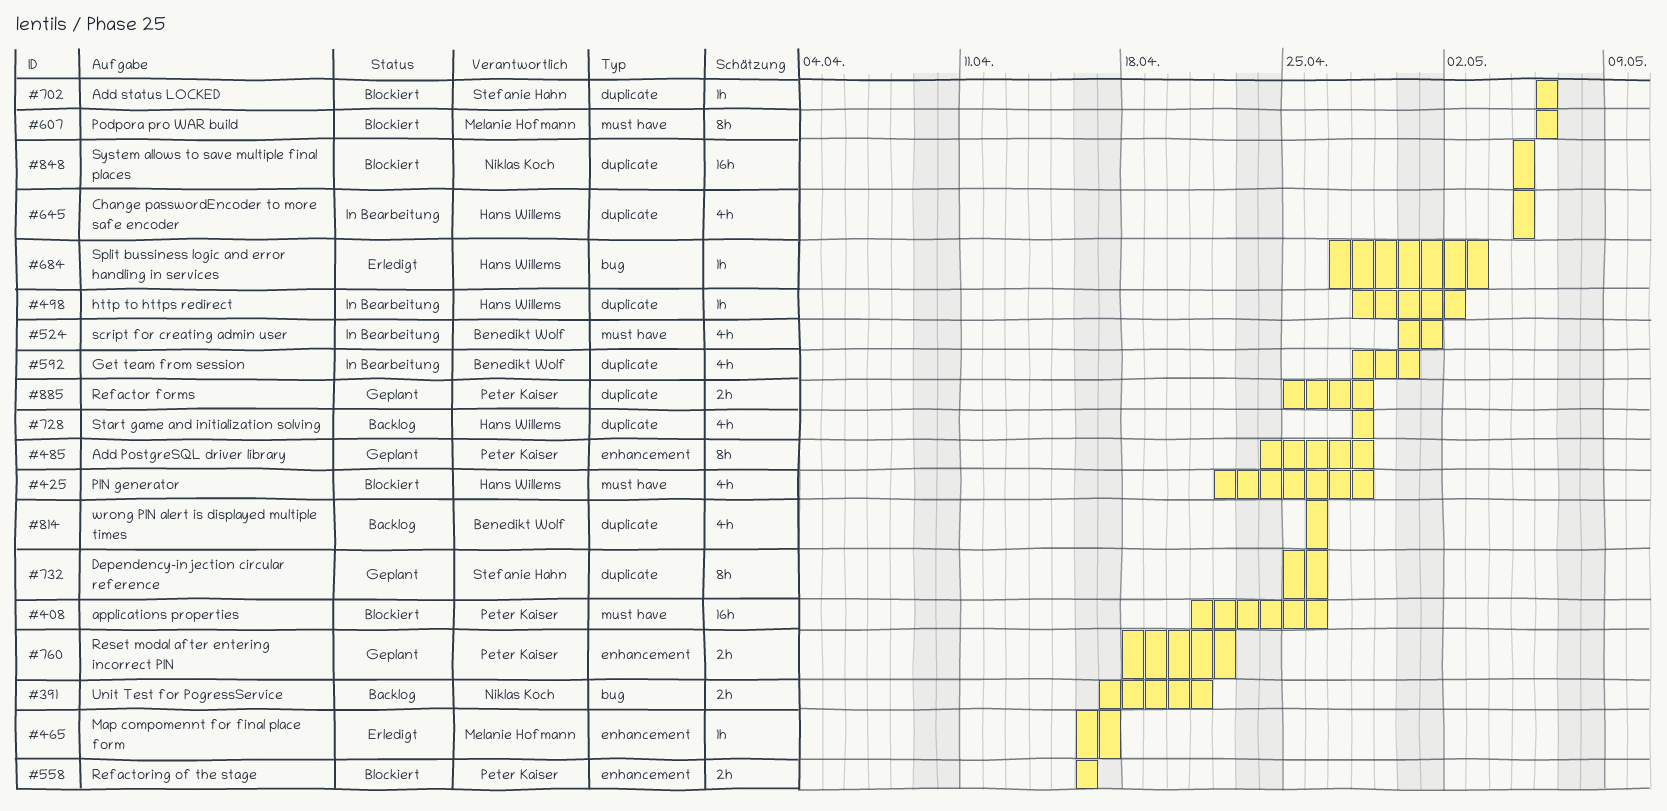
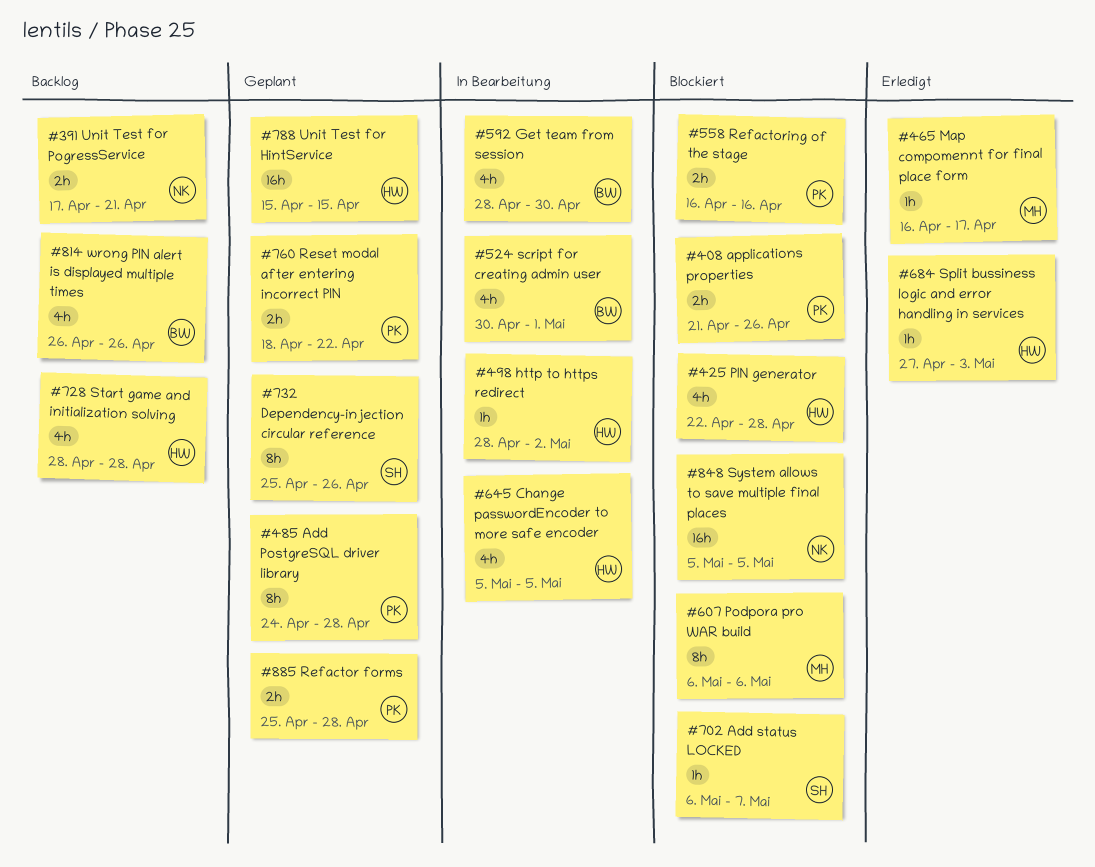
#408, estimate: 16h -> 2h
#702, due: May 6 -> May 7
#788: none -> present

